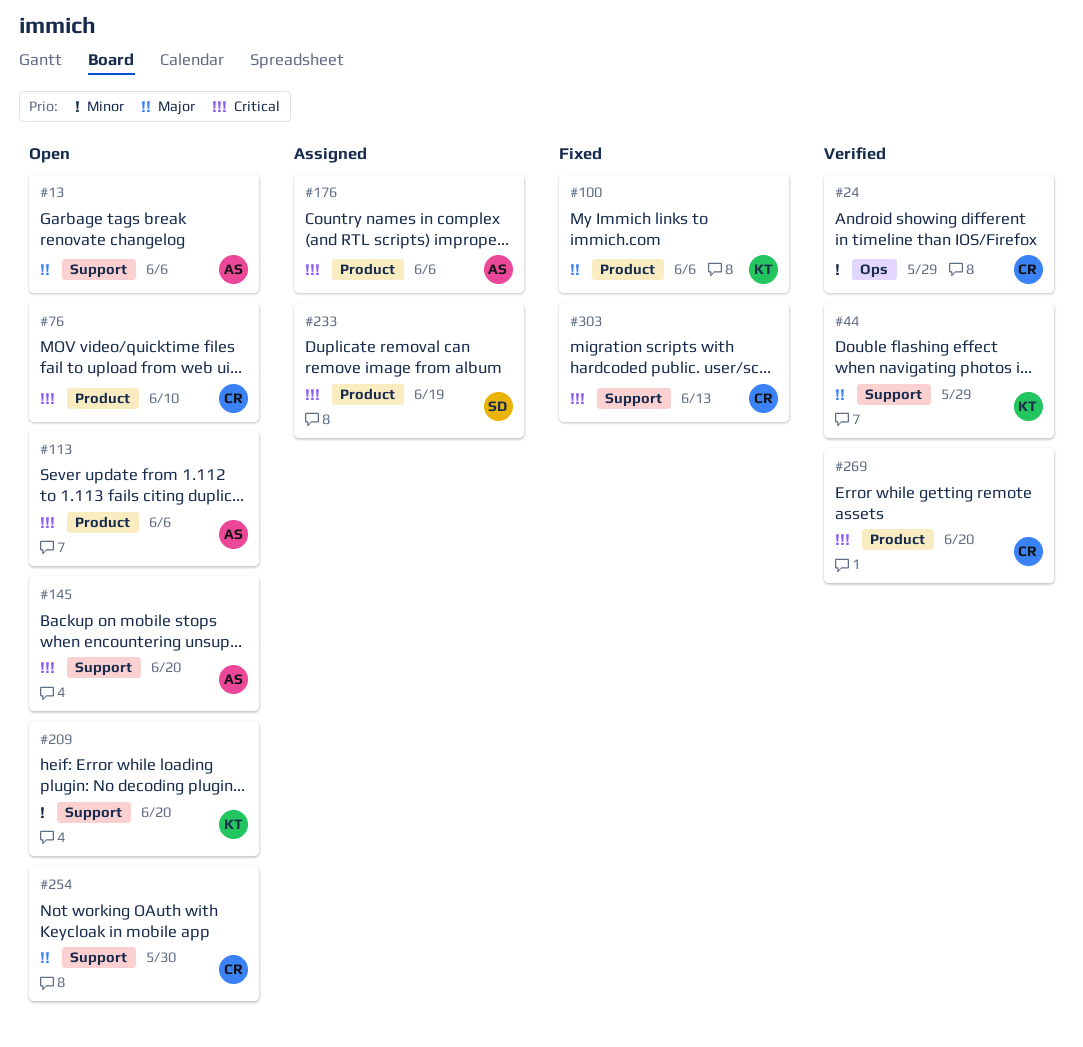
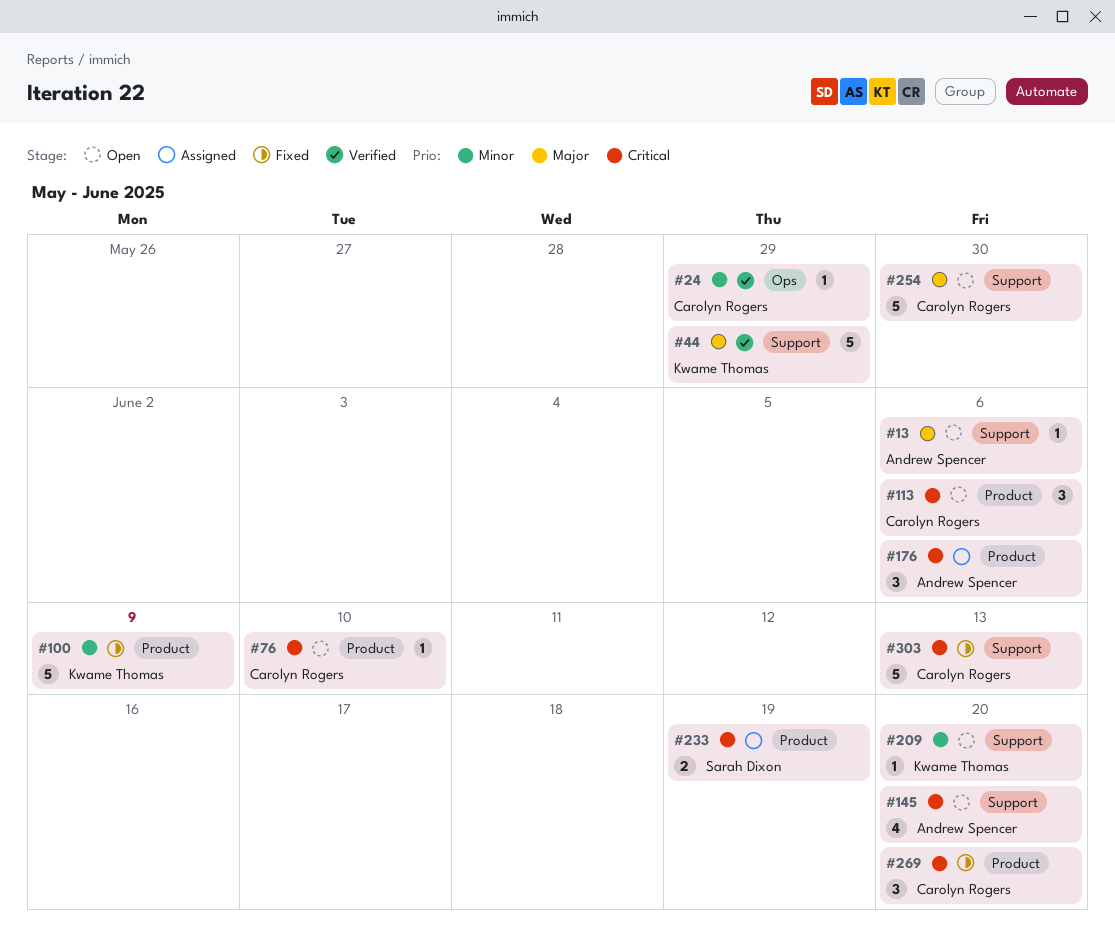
#100, priority: Major -> Minor
#100, due: Jun 6 -> Jun 9
#113, owner: Andrew Spencer -> Carolyn Rogers
#269, status: Verified -> Fixed

